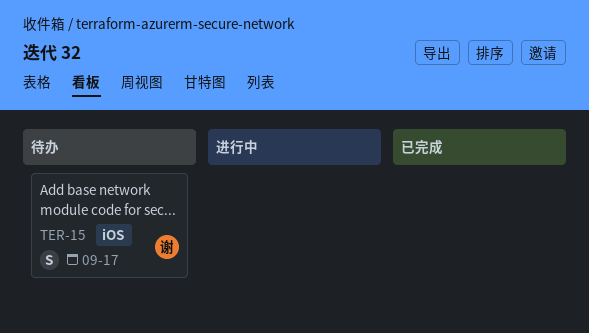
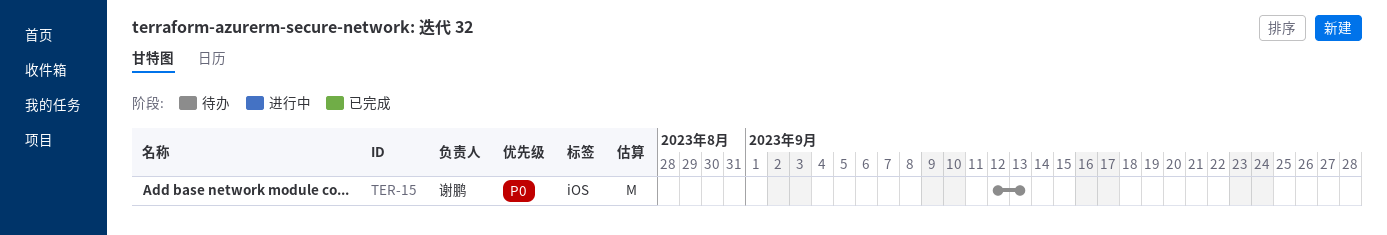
TER-15, estimate: S -> M
TER-15, due: Sep 17 -> Sep 13

